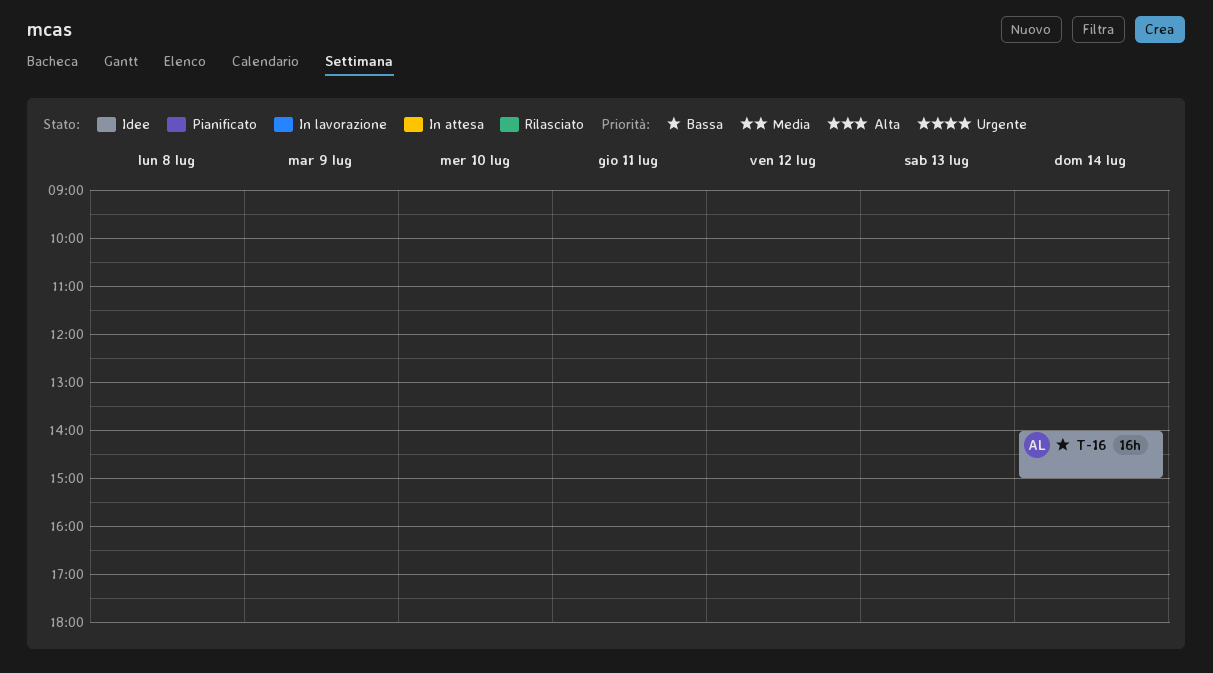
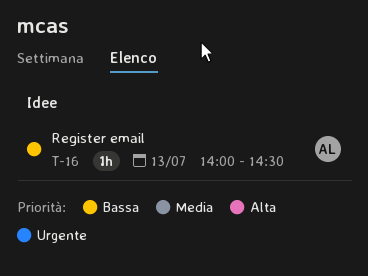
T-16, estimate: 16h -> 1h
T-16, day: Jul 14 -> Jul 13
T-16, ends: 15:00 -> 14:30

